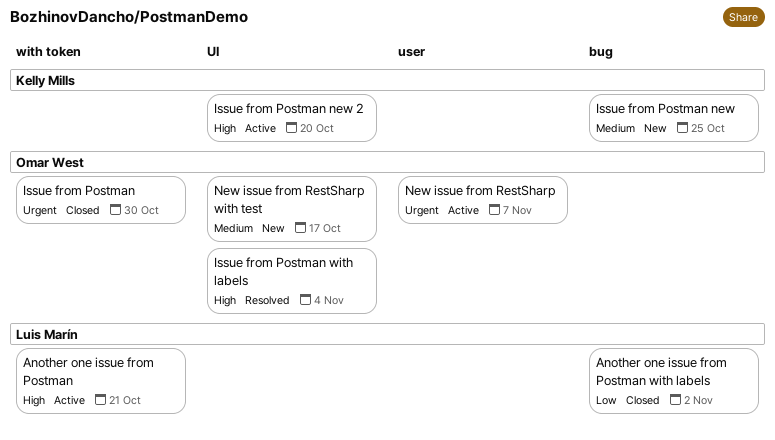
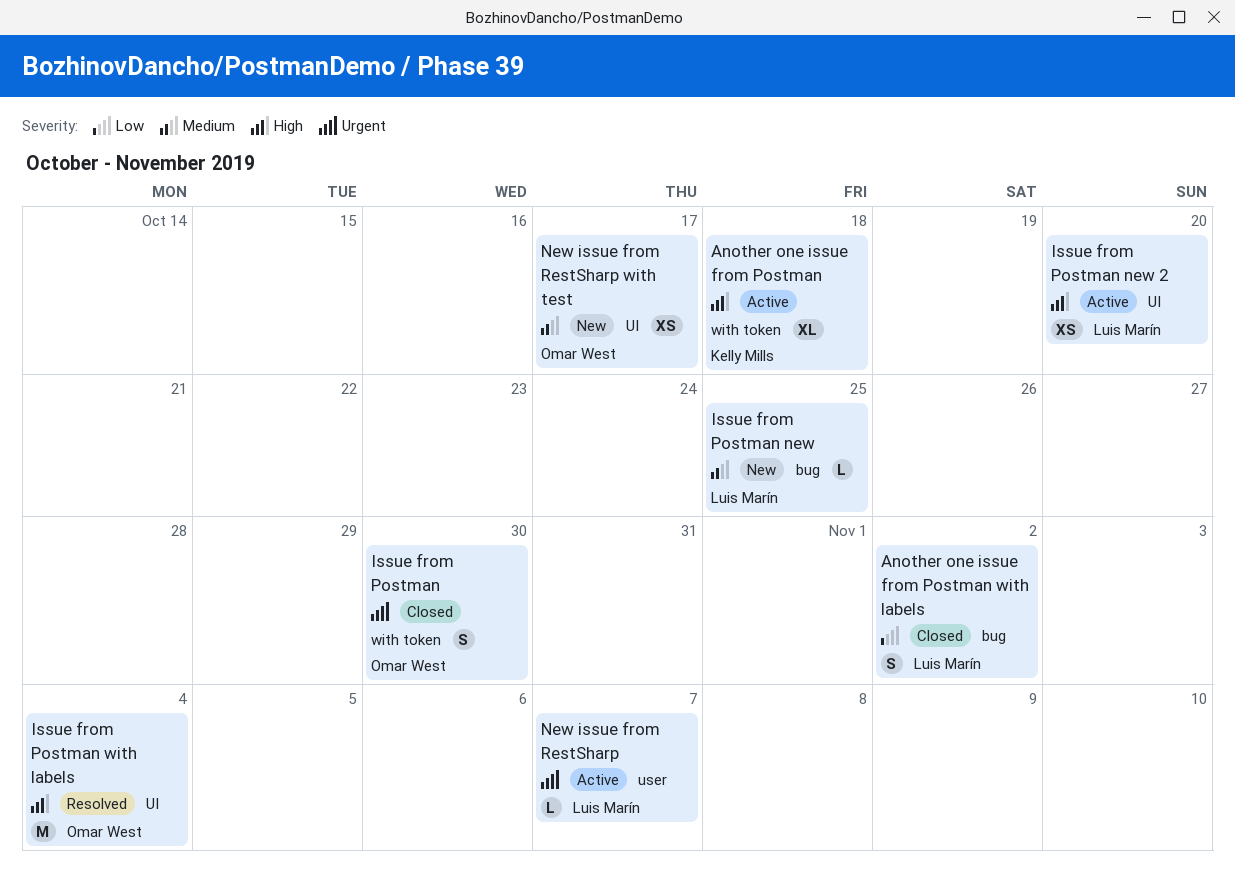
Another one issue from Postman, owner: Luis Marín -> Kelly Mills
Another one issue from Postman, due: Oct 21 -> Oct 18
Issue from Postman new, owner: Kelly Mills -> Luis Marín
Issue from Postman new 2, owner: Kelly Mills -> Luis Marín
New issue from RestSharp, owner: Omar West -> Luis Marín

